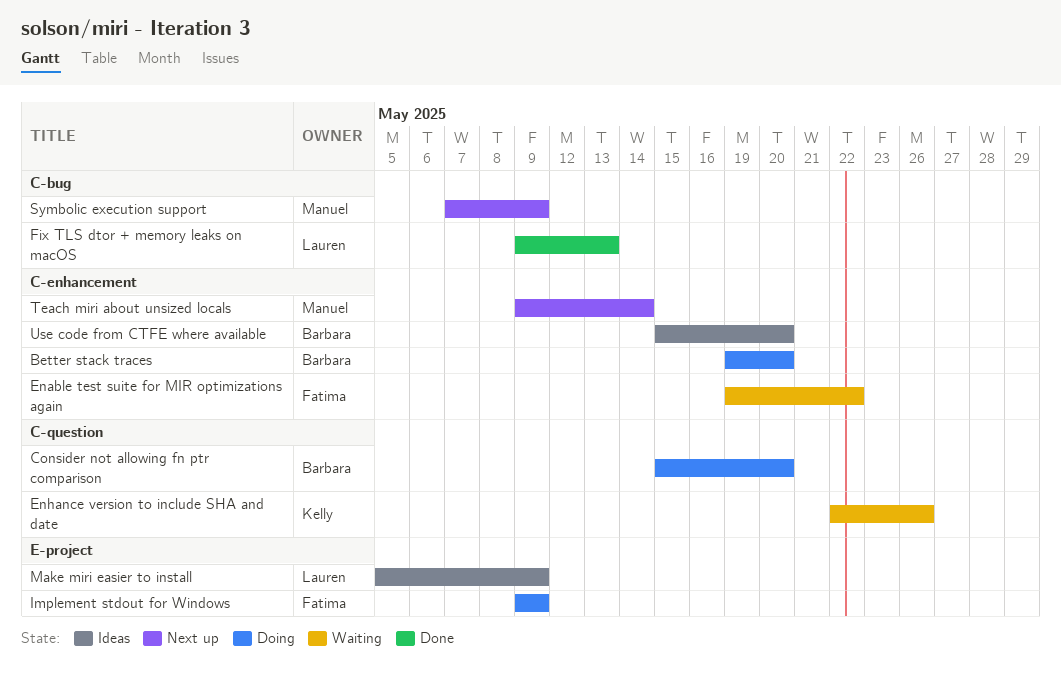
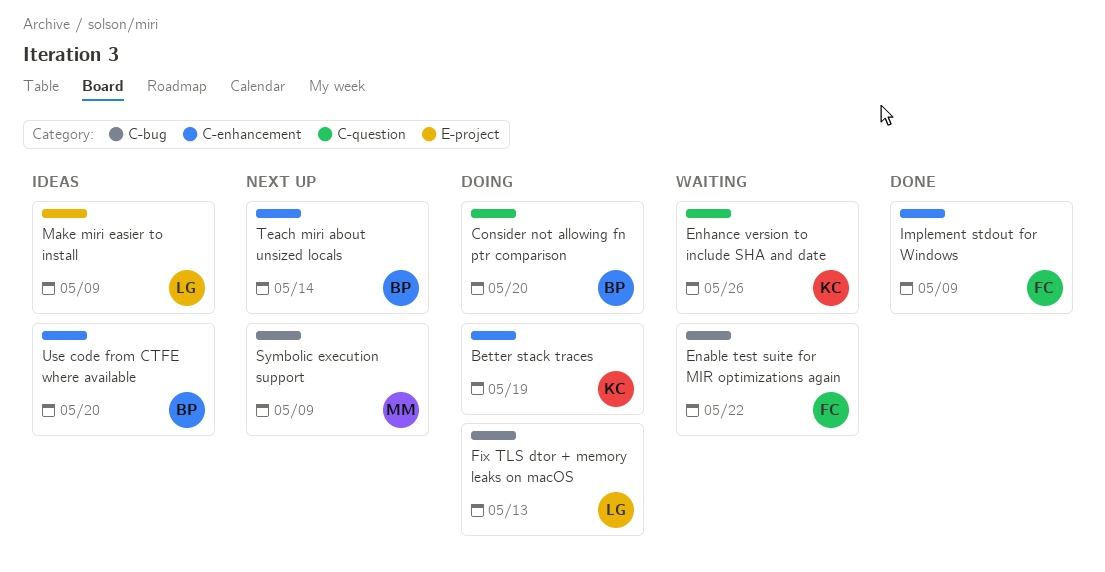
Better stack traces, owner: Barbara -> Kelly
Better stack traces, due: May 20 -> May 19
Enable test suite for MIR optimizations again, label: C-enhancement -> C-bug
Fix TLS dtor + memory leaks on macOS, status: Done -> Doing
Implement stdout for Windows, status: Doing -> Done
Implement stdout for Windows, label: E-project -> C-enhancement
Teach miri about unsized locals, owner: Manuel -> Barbara

